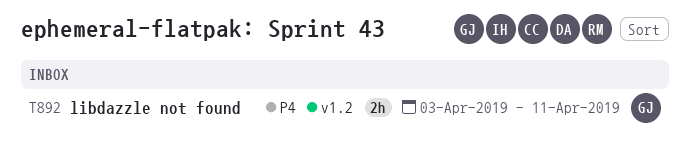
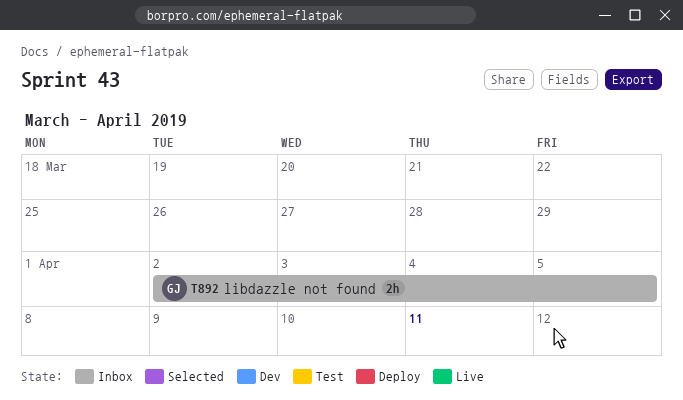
T892, start: Apr 3 -> Apr 2
T892, due: Apr 11 -> Apr 5

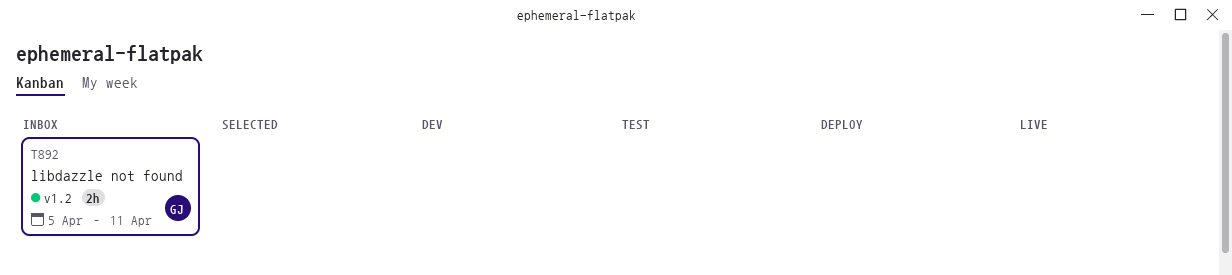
T892, start: Apr 2 -> Apr 5
T892, due: Apr 5 -> Apr 11

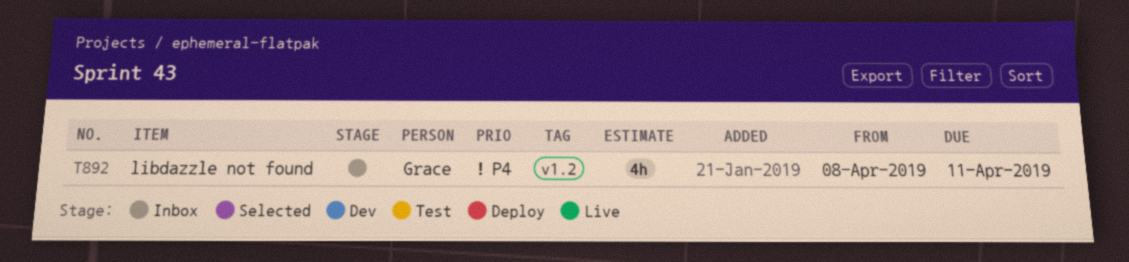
T892, estimate: 2h -> 4h
T892, start: Apr 5 -> Apr 8

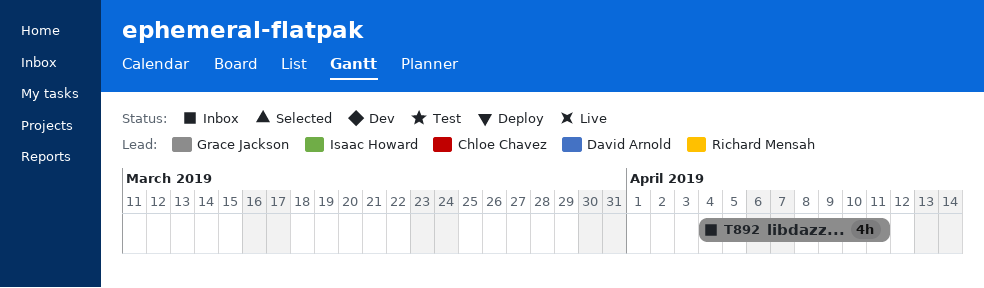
T892, start: Apr 8 -> Apr 4

